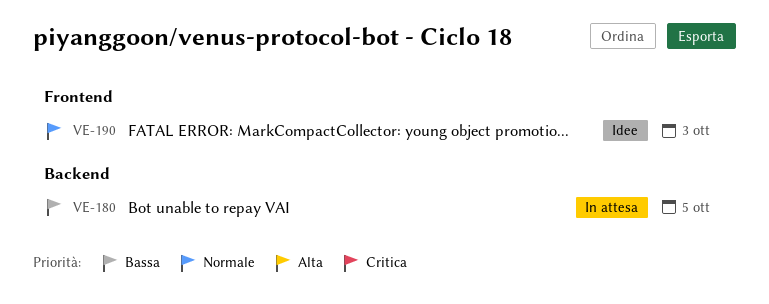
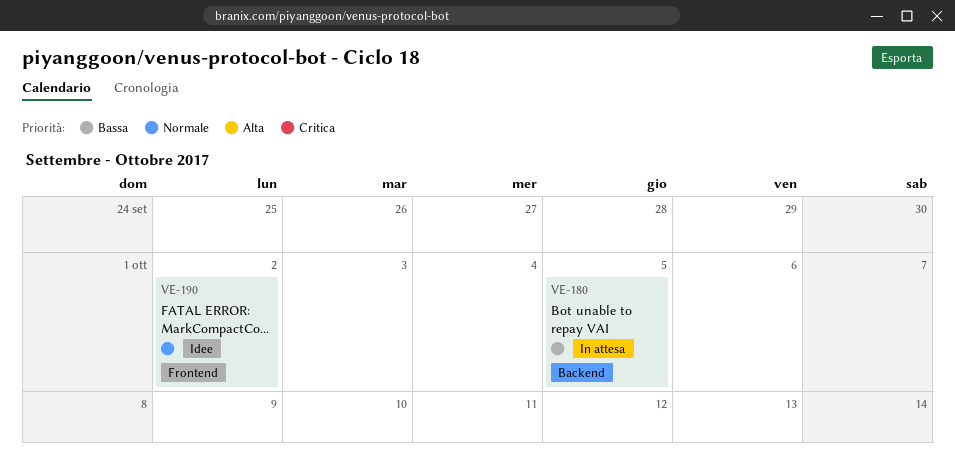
VE-190, due: Oct 3 -> Oct 2

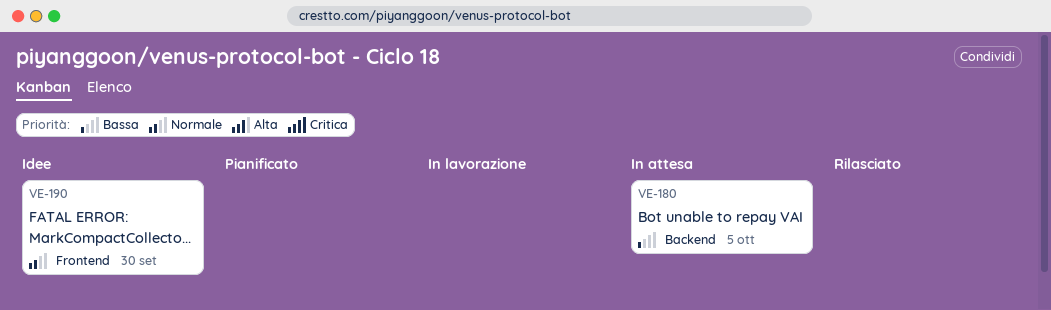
VE-190, due: Oct 2 -> Sep 30

